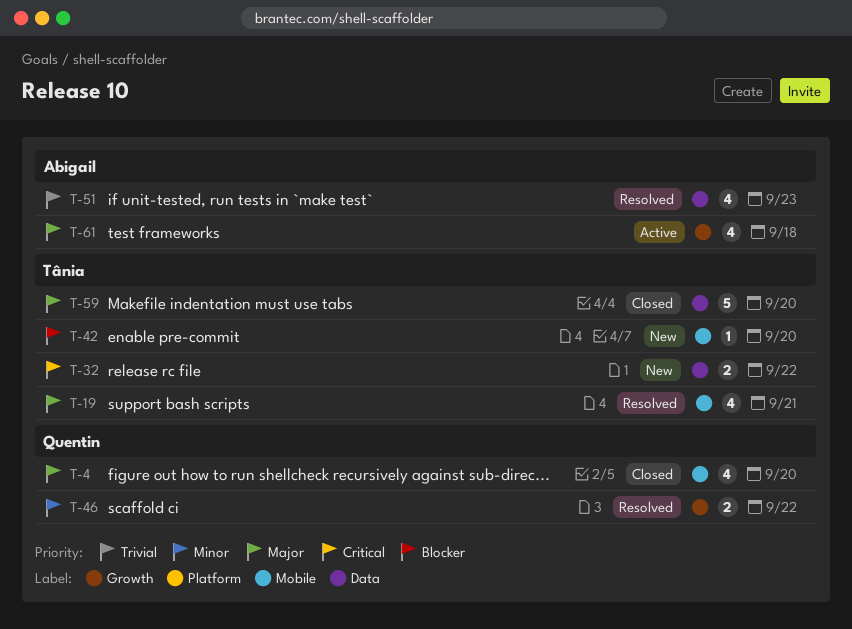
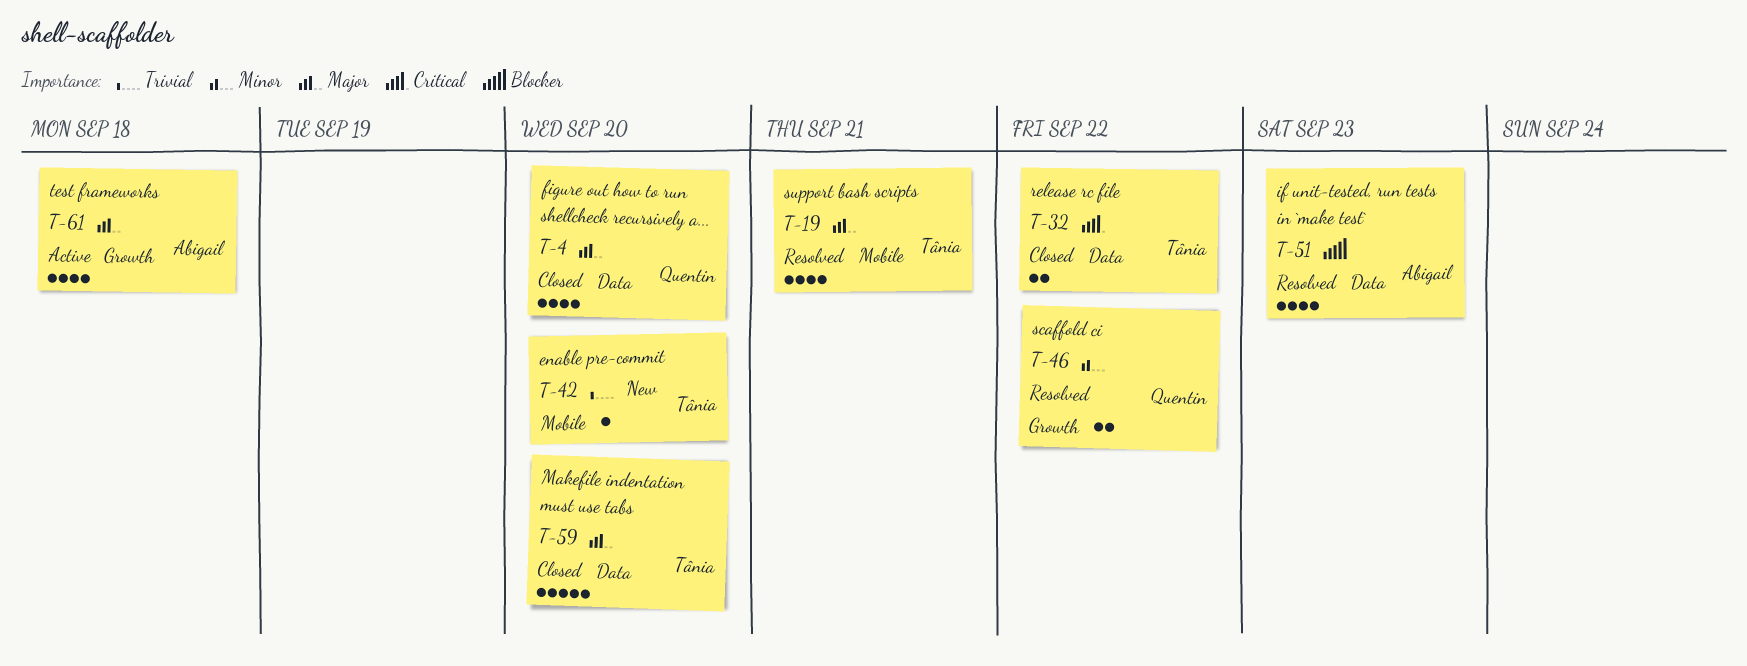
T-4, label: Mobile -> Data
T-32, status: New -> Closed
T-42, priority: Blocker -> Trivial
T-51, priority: Trivial -> Blocker

